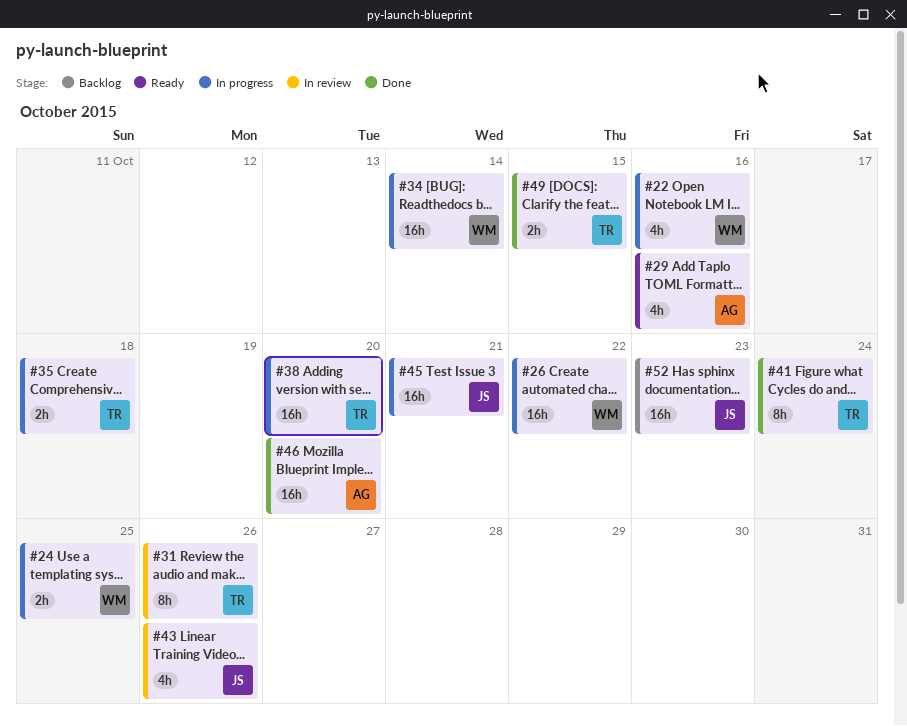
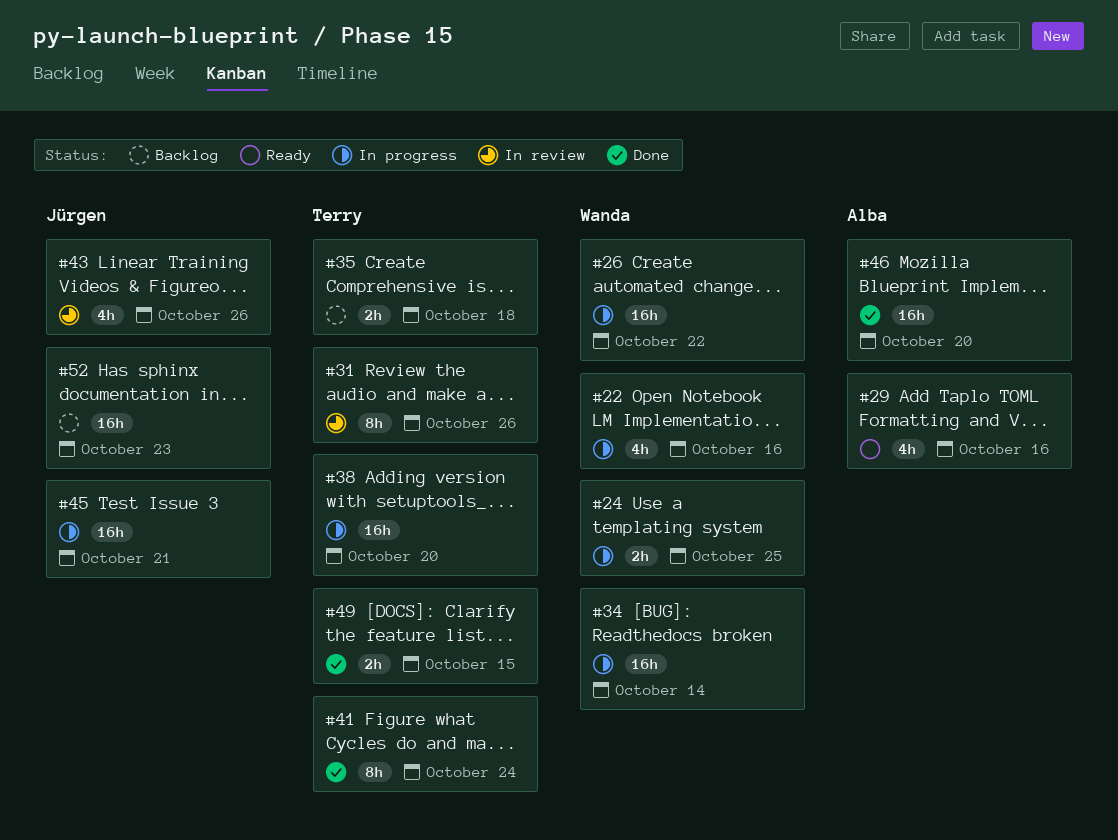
#35, status: In progress -> Backlog

